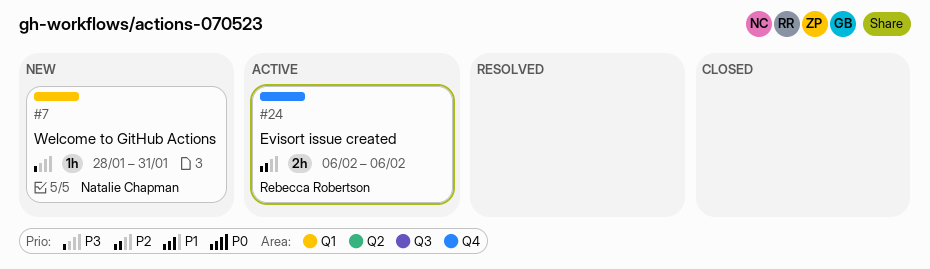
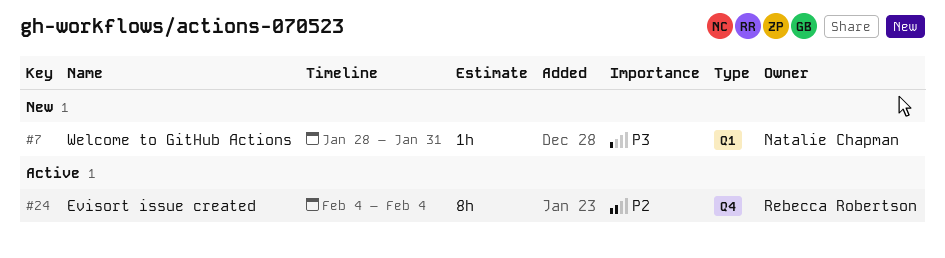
#24, estimate: 2h -> 8h
#24, start: Feb 6 -> Feb 4
#24, due: Feb 6 -> Feb 4

